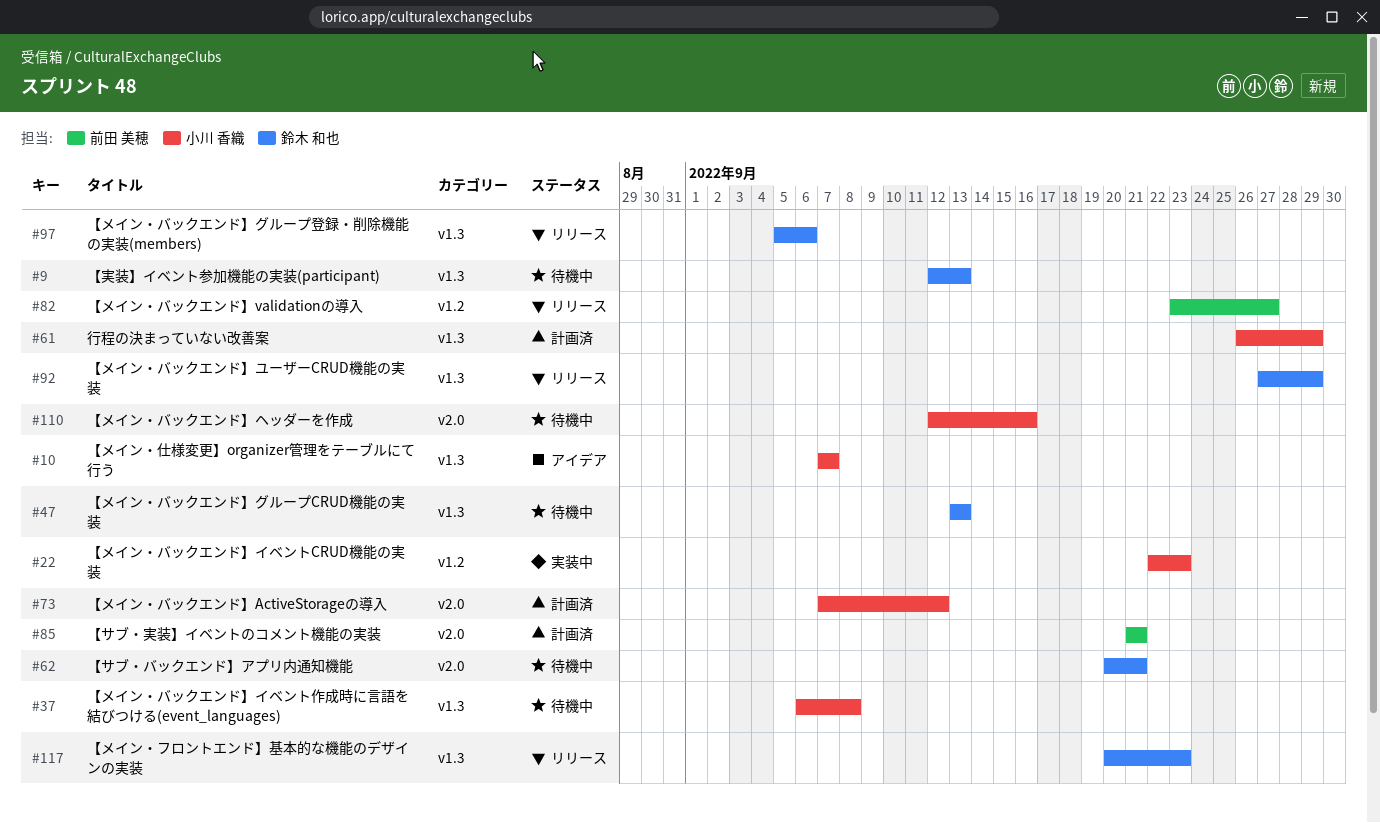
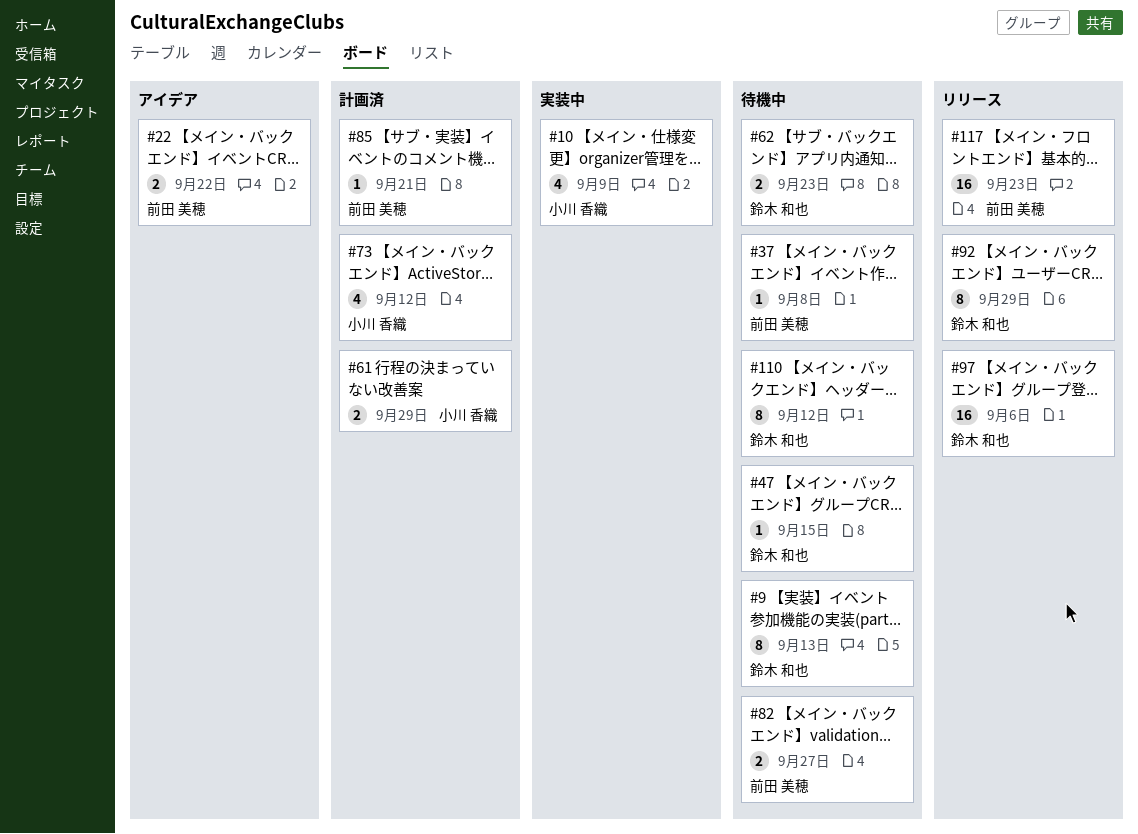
#10, status: アイデア -> 実装中
#10, due: Sep 7 -> Sep 9
#22, status: 実装中 -> アイデア
#22, owner: 小川 香織 -> 前田 美穂
#22, due: Sep 23 -> Sep 22
#37, owner: 小川 香織 -> 前田 美穂
#47, due: Sep 13 -> Sep 15
#62, due: Sep 21 -> Sep 23
#82, status: リリース -> 待機中
#110, owner: 小川 香織 -> 鈴木 和也
#110, due: Sep 16 -> Sep 12
#117, owner: 鈴木 和也 -> 前田 美穂

